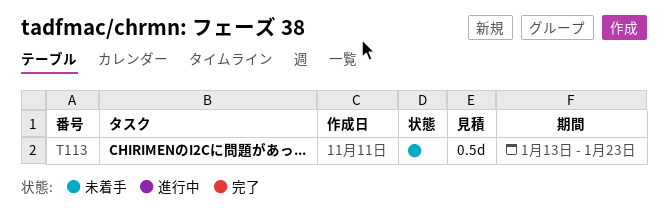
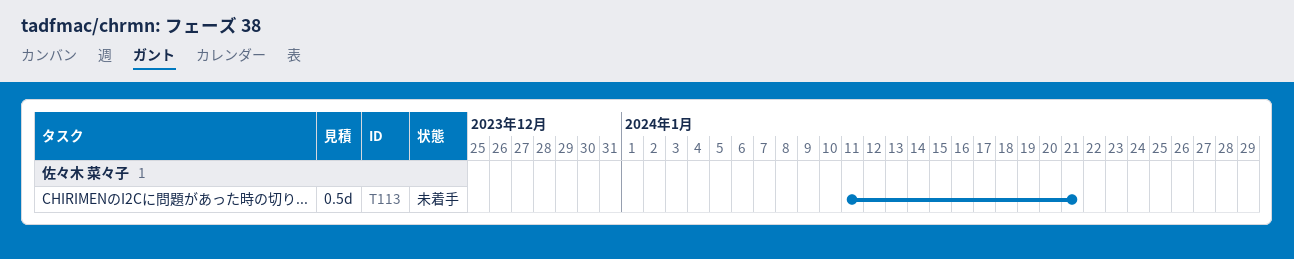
T113, start: Jan 13 -> Jan 11
T113, due: Jan 23 -> Jan 21

